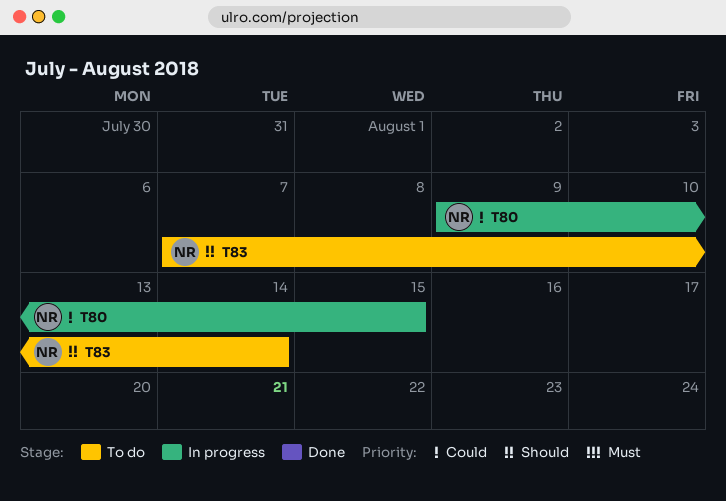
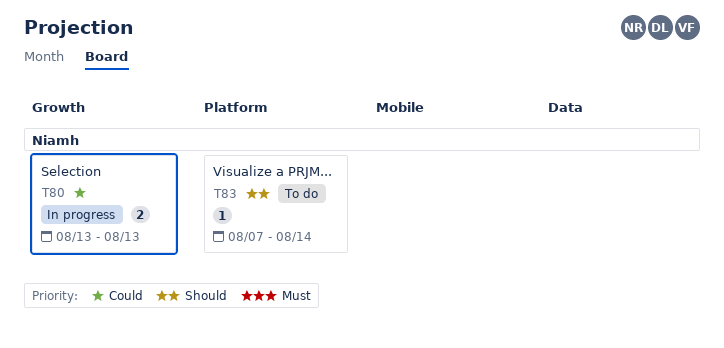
T80, start: Aug 9 -> Aug 13
T80, due: Aug 15 -> Aug 13

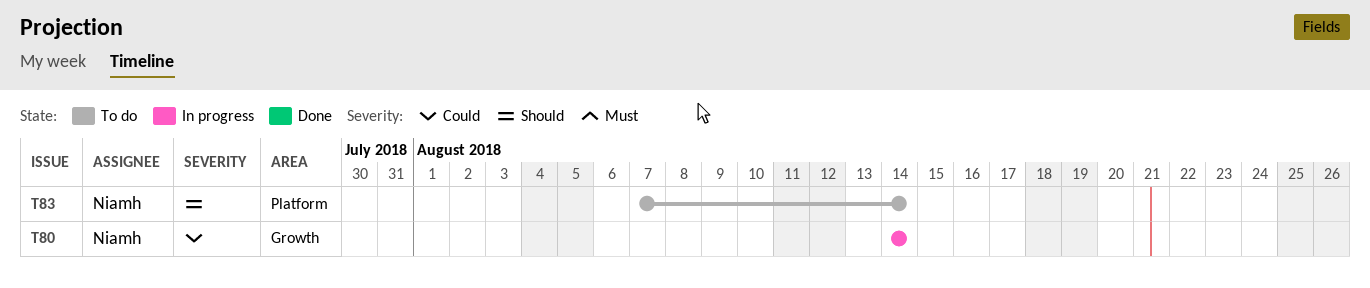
T80, start: Aug 13 -> Aug 14
T80, due: Aug 13 -> Aug 14

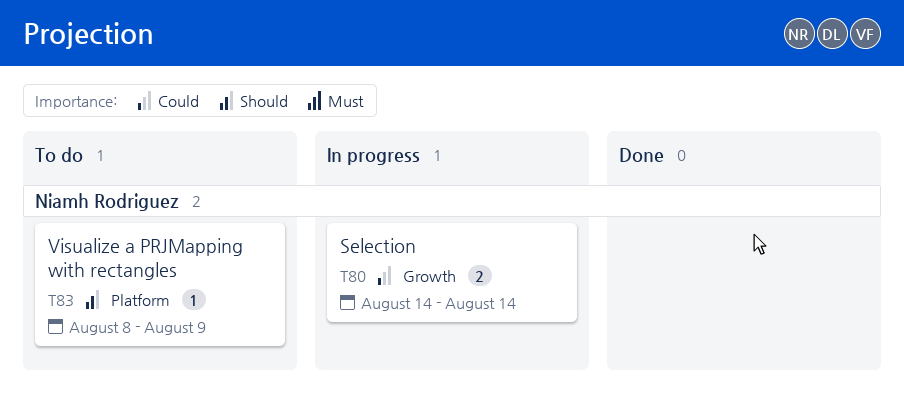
T83, start: Aug 7 -> Aug 8
T83, due: Aug 14 -> Aug 9

